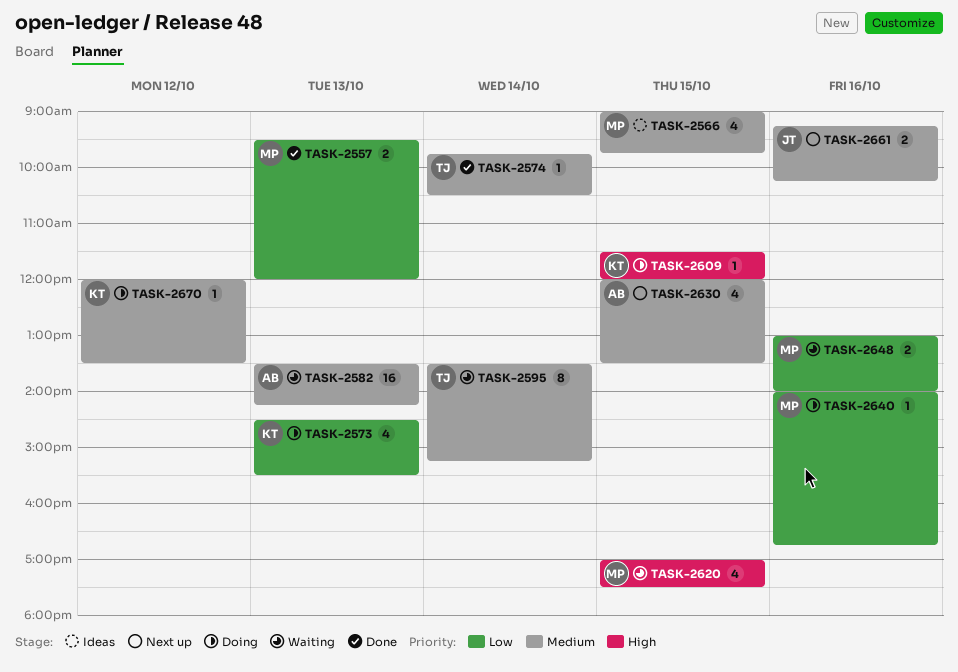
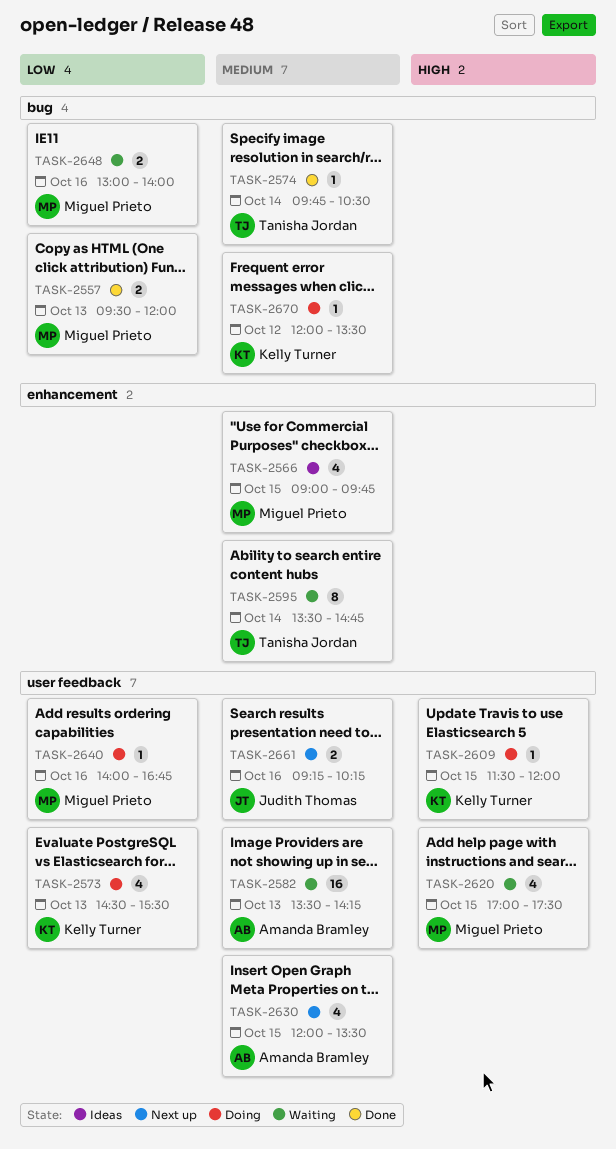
TASK-2595, ends: 15:15 -> 14:45

